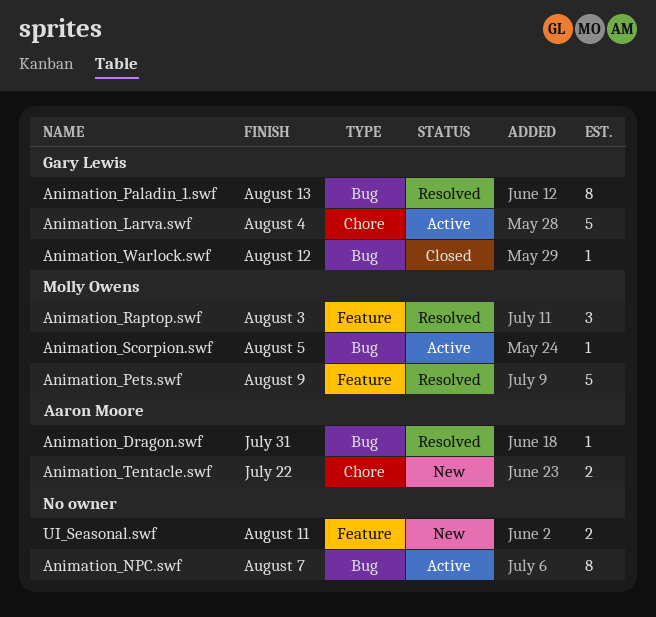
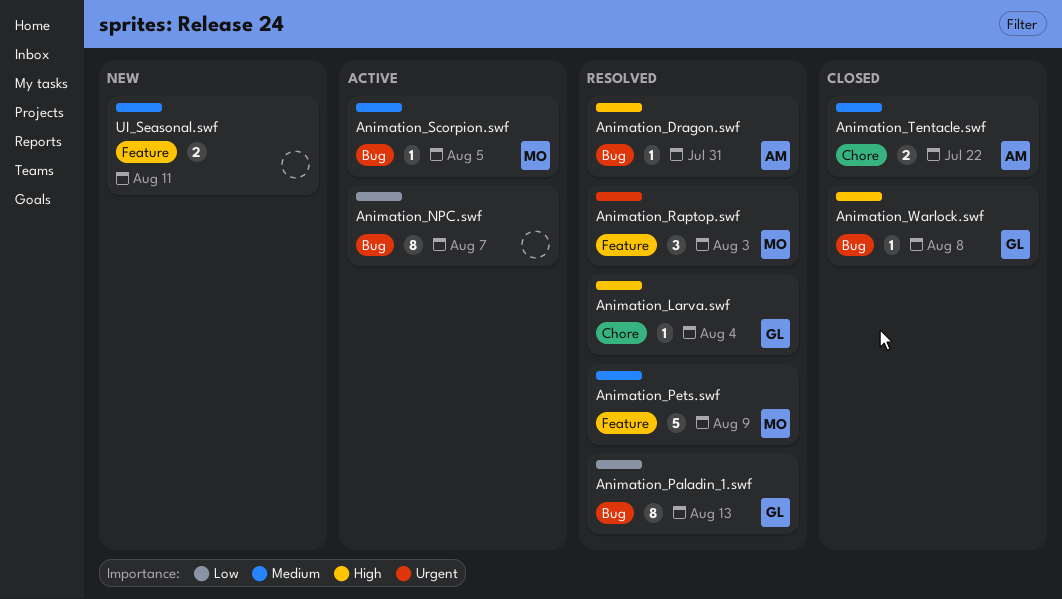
Animation_Larva.swf, status: Active -> Resolved
Animation_Larva.swf, estimate: 5 -> 1
Animation_Tentacle.swf, status: New -> Closed
Animation_Warlock.swf, due: Aug 12 -> Aug 8

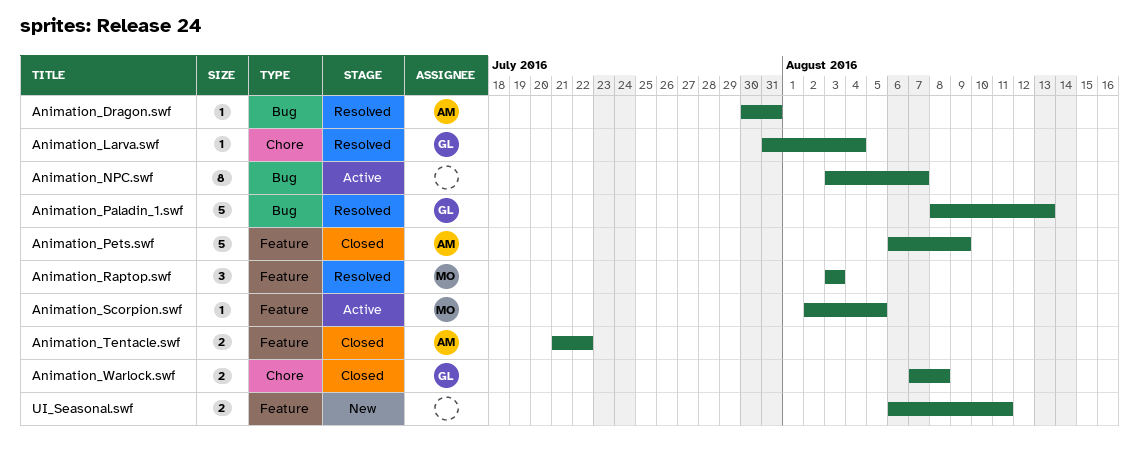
Animation_Paladin_1.swf, estimate: 8 -> 5
Animation_Pets.swf, status: Resolved -> Closed
Animation_Pets.swf, owner: MO -> AM
Animation_Scorpion.swf, label: Bug -> Feature
Animation_Tentacle.swf, label: Chore -> Feature
Animation_Warlock.swf, label: Bug -> Chore
Animation_Warlock.swf, estimate: 1 -> 2

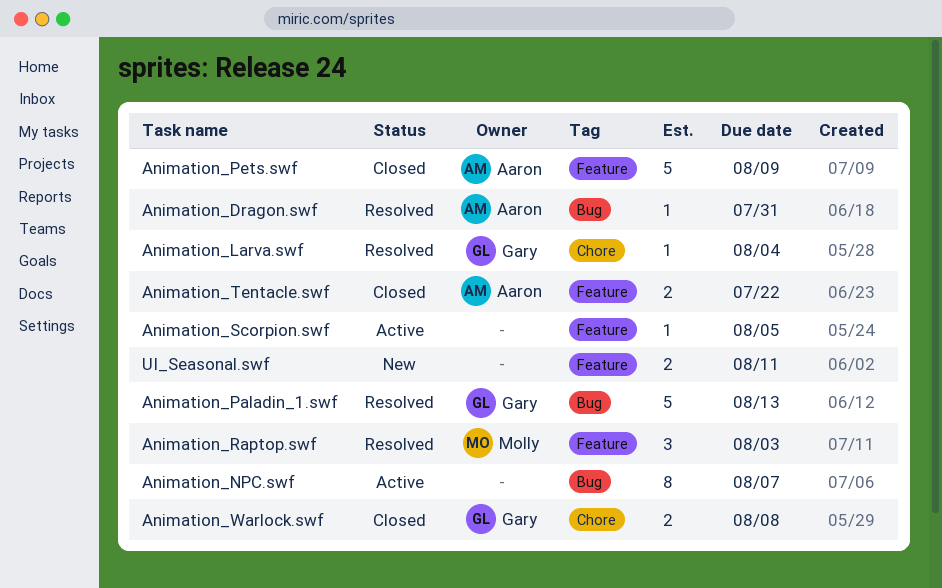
Animation_Scorpion.swf, owner: Molly -> none

